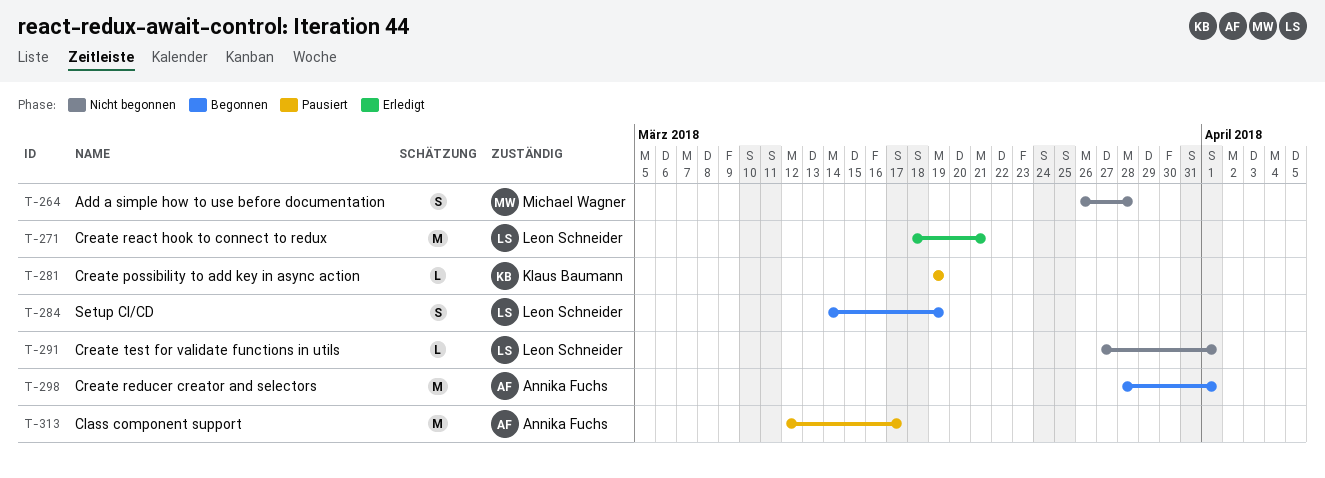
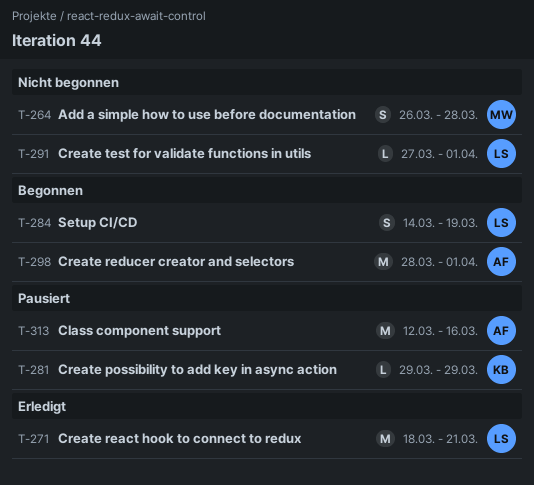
T-281, start: Mar 19 -> Mar 29
T-281, due: Mar 19 -> Mar 29
T-313, due: Mar 17 -> Mar 16

